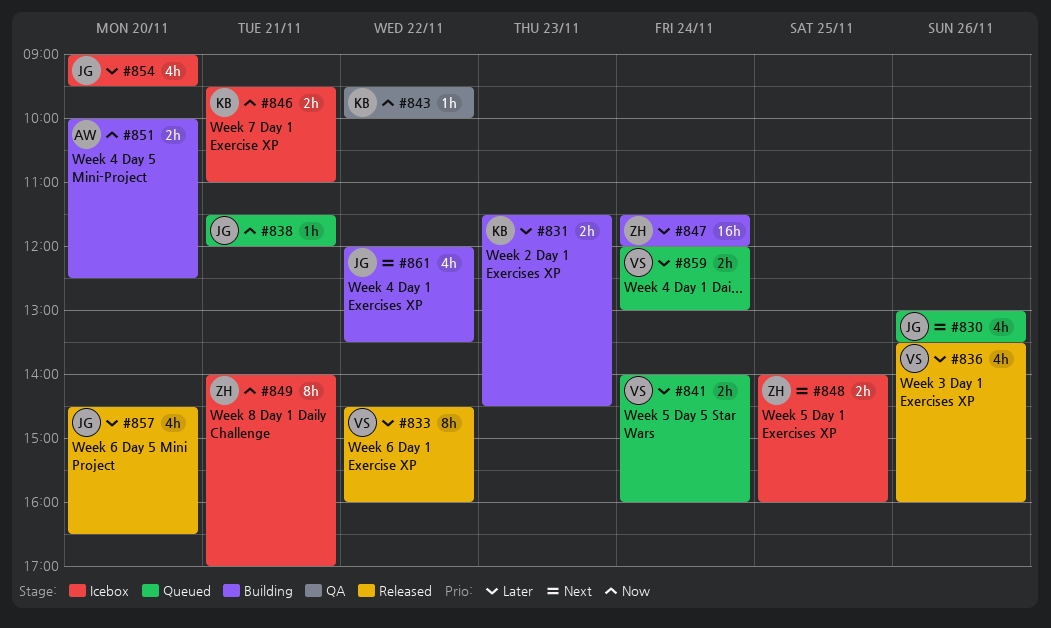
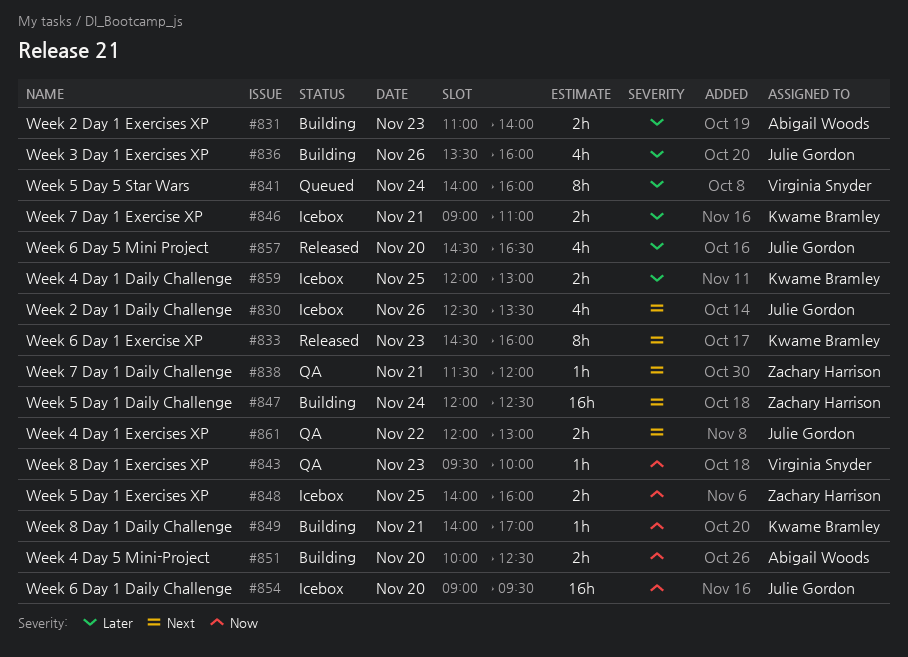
#830, status: Queued -> Icebox
#830, begins: 13:00 -> 12:30
#831, owner: Kwame Bramley -> Abigail Woods
#831, begins: 11:30 -> 11:00
#831, ends: 14:30 -> 14:00
#833, owner: Virginia Snyder -> Kwame Bramley
#833, priority: Later -> Next
#833, day: Nov 22 -> Nov 23
#836, status: Released -> Building
#836, owner: Virginia Snyder -> Julie Gordon
#838, status: Queued -> QA
#838, owner: Julie Gordon -> Zachary Harrison
#838, priority: Now -> Next
#841, estimate: 2h -> 8h
#843, owner: Kwame Bramley -> Virginia Snyder
#843, day: Nov 22 -> Nov 23
#846, priority: Now -> Later
#846, begins: 09:30 -> 09:00
#847, priority: Later -> Next
#847, begins: 11:30 -> 12:00
#847, ends: 12:00 -> 12:30
#848, priority: Next -> Now
#849, status: Icebox -> Building
#849, owner: Zachary Harrison -> Kwame Bramley
#849, estimate: 8h -> 1h
#854, priority: Later -> Now
#854, estimate: 4h -> 16h
#859, status: Queued -> Icebox
#859, owner: Virginia Snyder -> Kwame Bramley
#859, day: Nov 24 -> Nov 25
#861, status: Building -> QA
#861, estimate: 4h -> 2h
#861, ends: 13:30 -> 13:00

